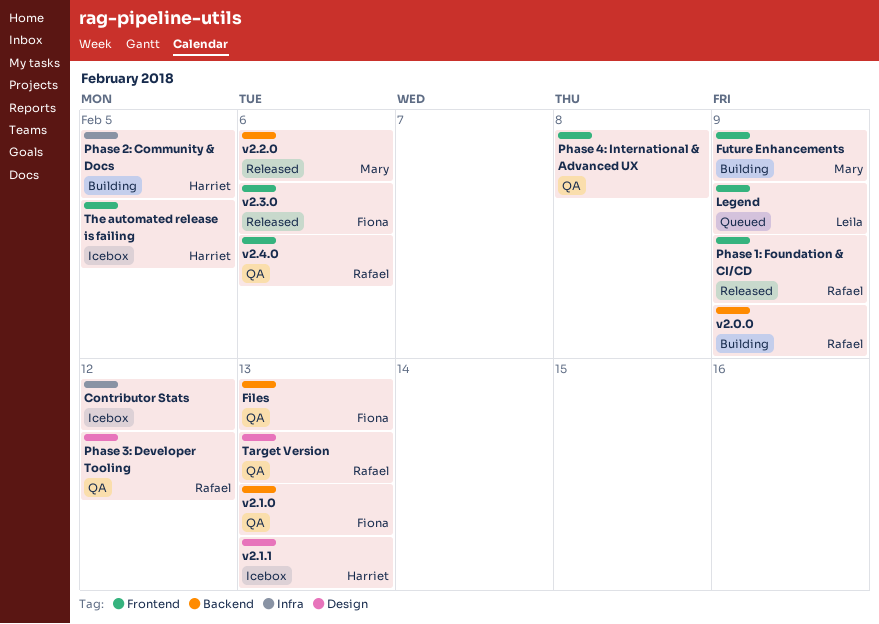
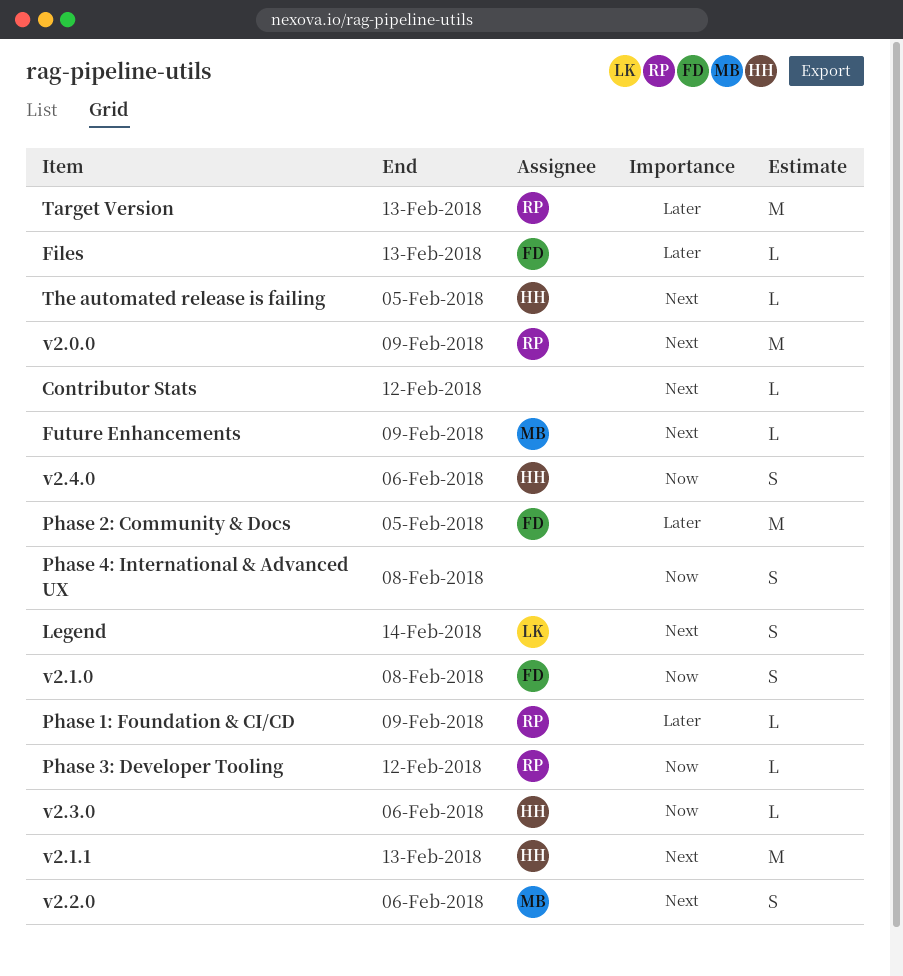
Legend, due: Feb 9 -> Feb 14
Phase 2: Community & Docs, owner: Harriet -> Fiona
v2.1.0, due: Feb 13 -> Feb 8
v2.3.0, owner: Fiona -> Harriet
v2.4.0, owner: Rafael -> Harriet

